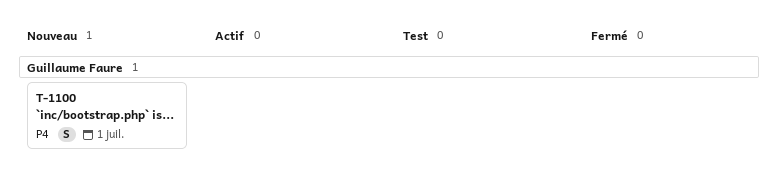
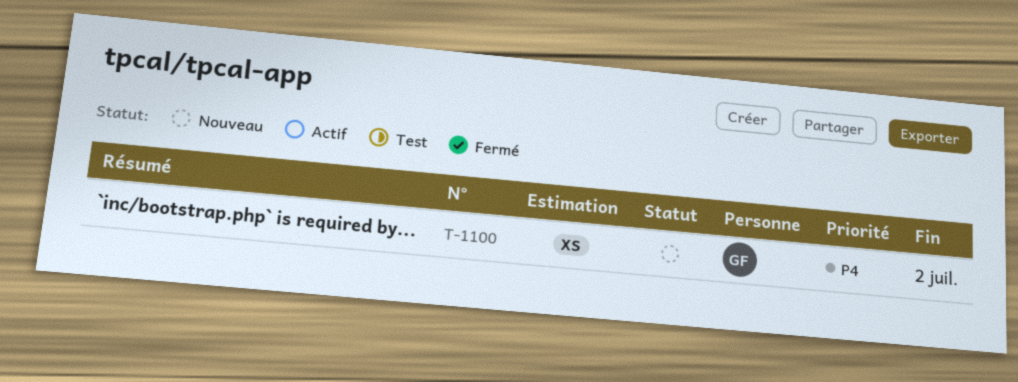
T-1100, estimate: S -> XS
T-1100, due: Jul 1 -> Jul 2

